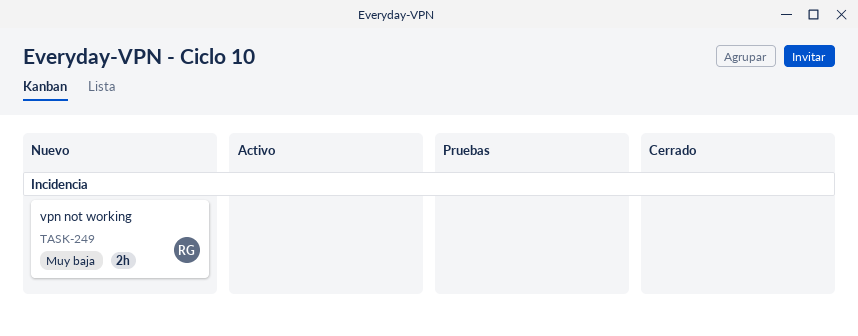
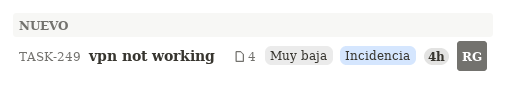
TASK-249, estimate: 2h -> 4h

